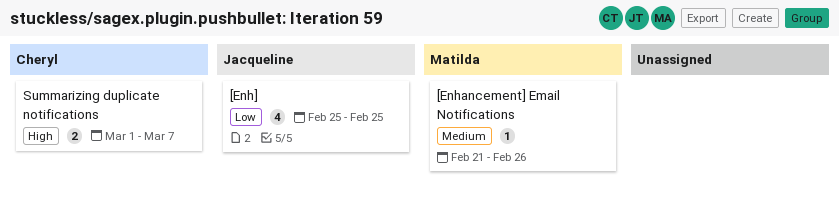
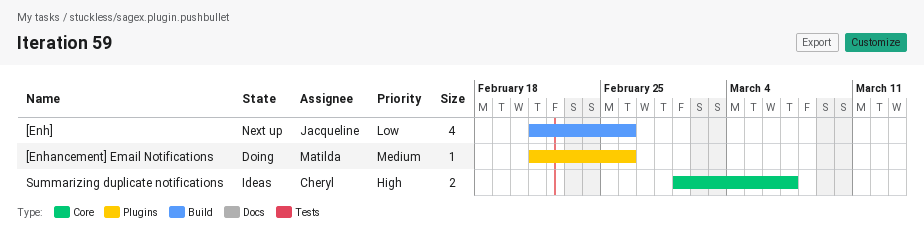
[Enh], start: Feb 25 -> Feb 21
[Enh], due: Feb 25 -> Feb 26

